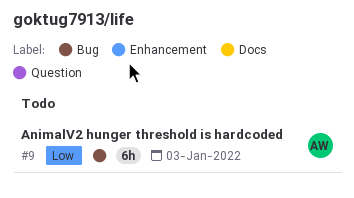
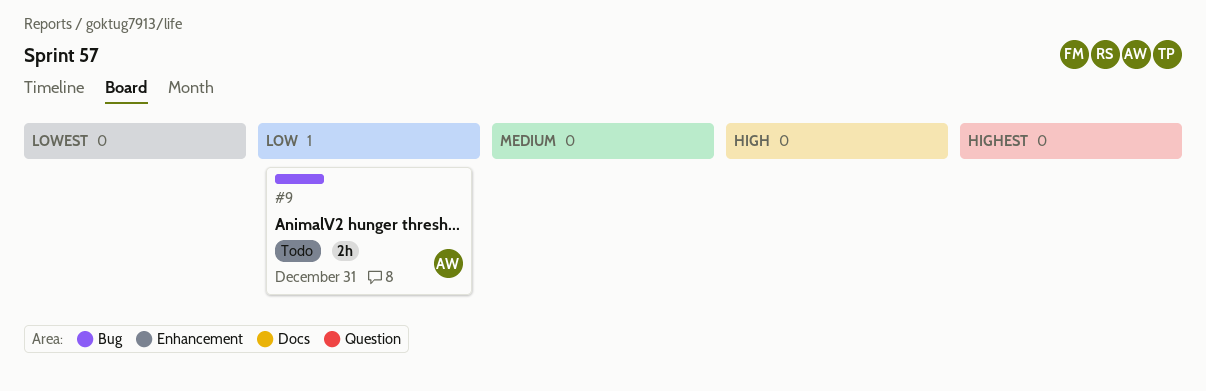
#9, estimate: 6h -> 2h
#9, due: Jan 3 -> Dec 31

